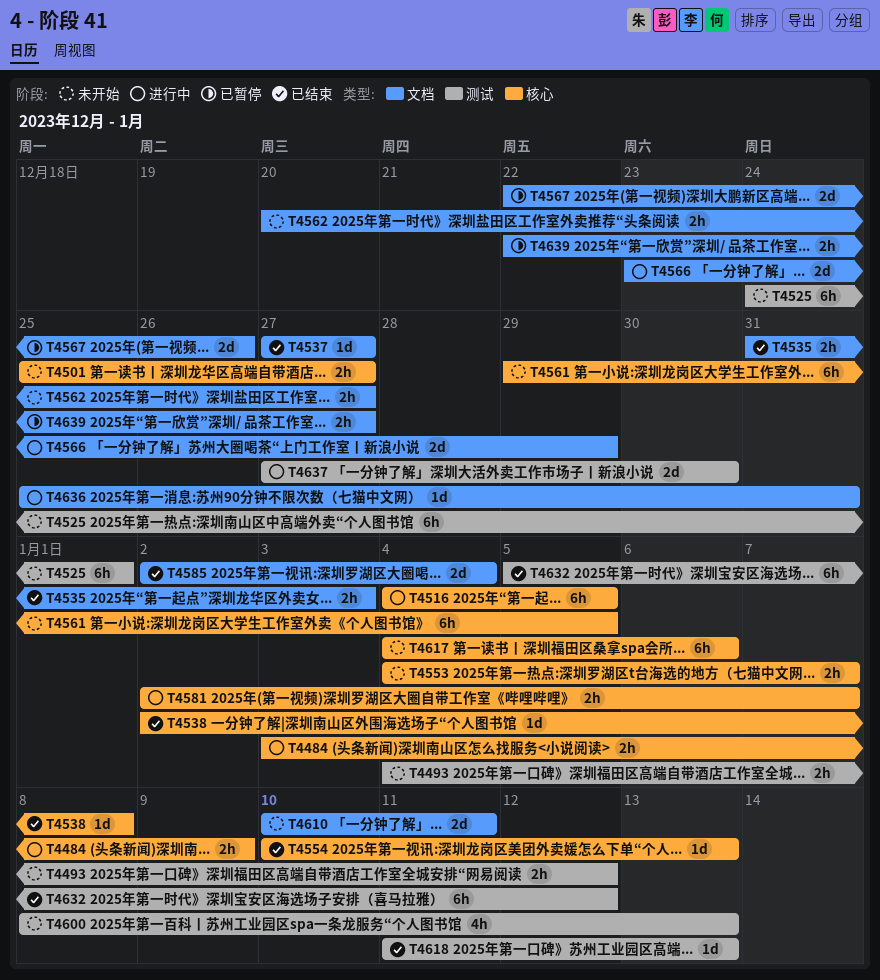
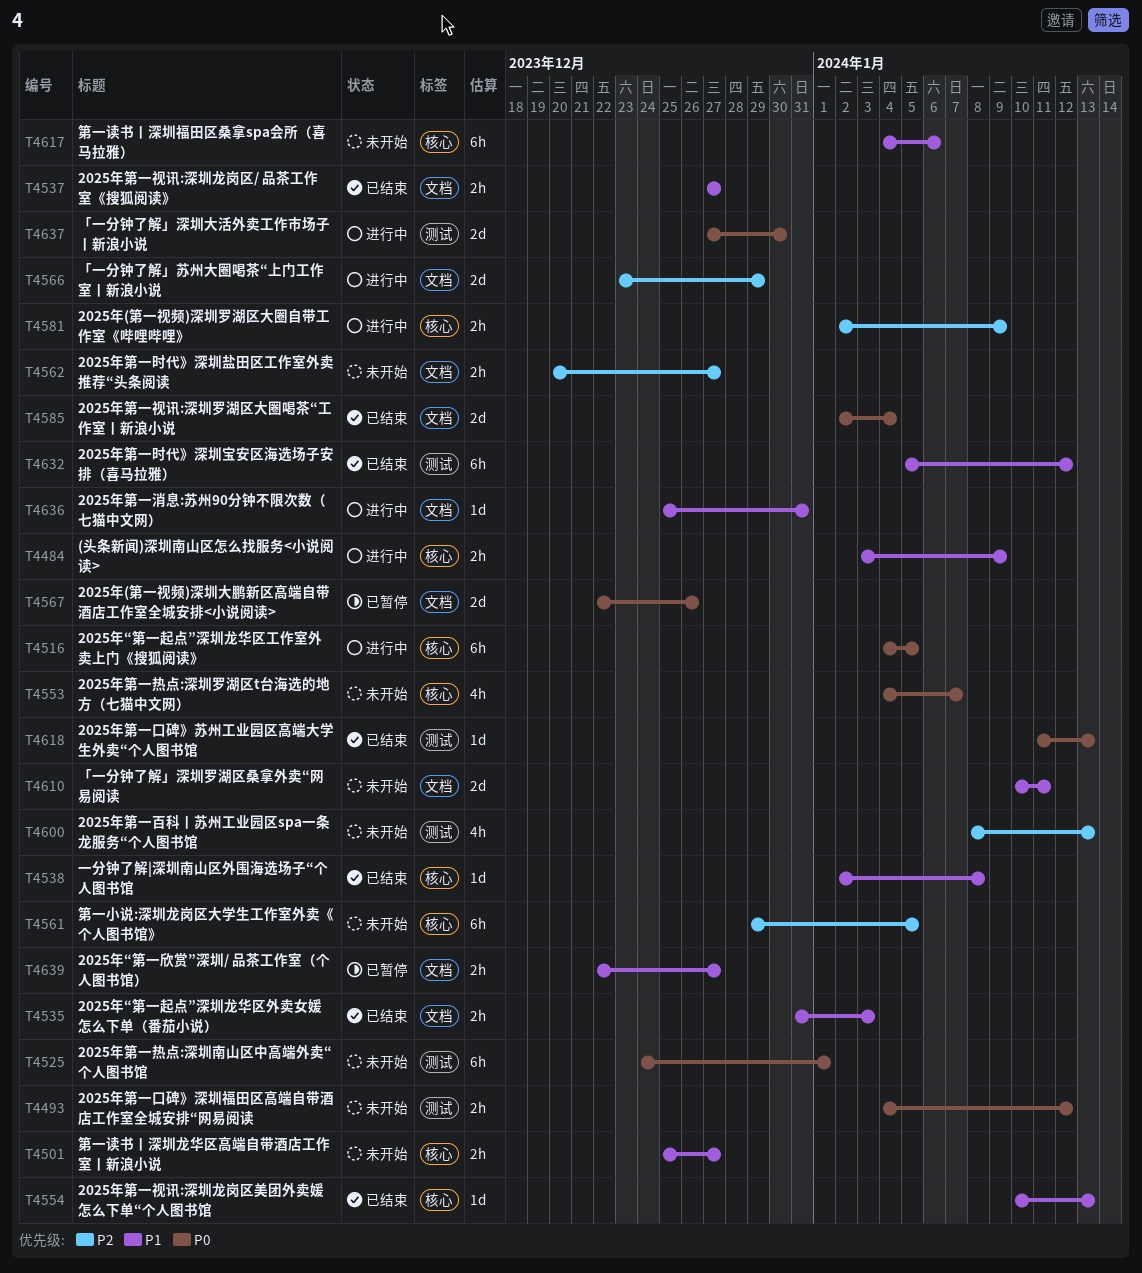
T4537, estimate: 1d -> 2h
T4553, estimate: 2h -> 4h
T4581, due: Jan 7 -> Jan 9

